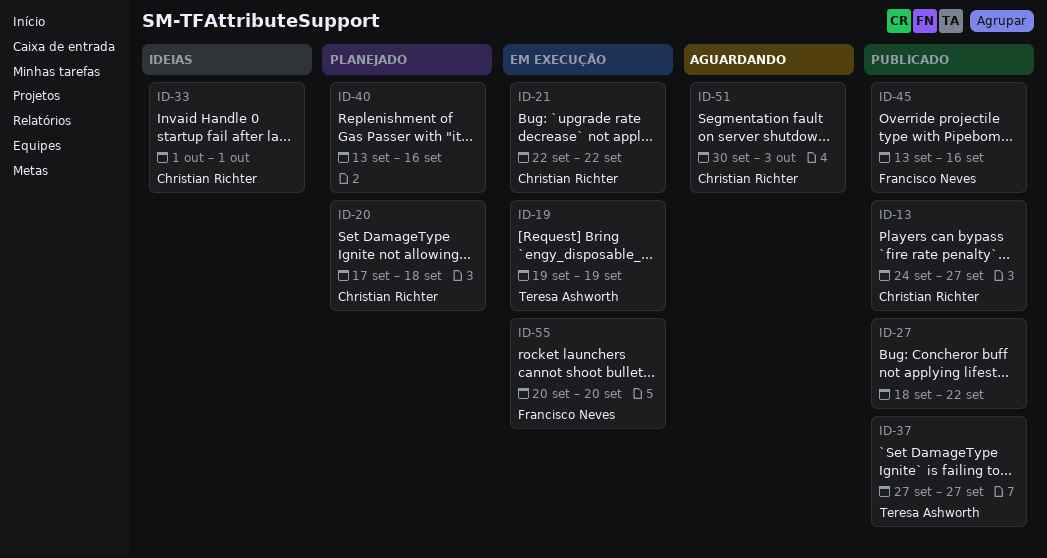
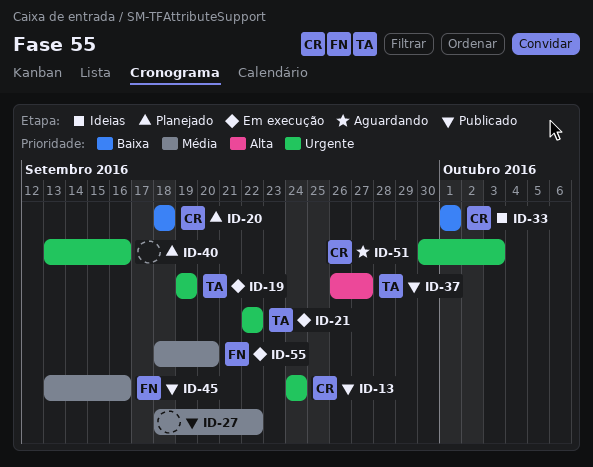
ID-13, due: Sep 27 -> Sep 24
ID-20, start: Sep 17 -> Sep 18
ID-21, owner: Christian Richter -> Teresa Ashworth
ID-37, start: Sep 27 -> Sep 26
ID-55, start: Sep 20 -> Sep 18

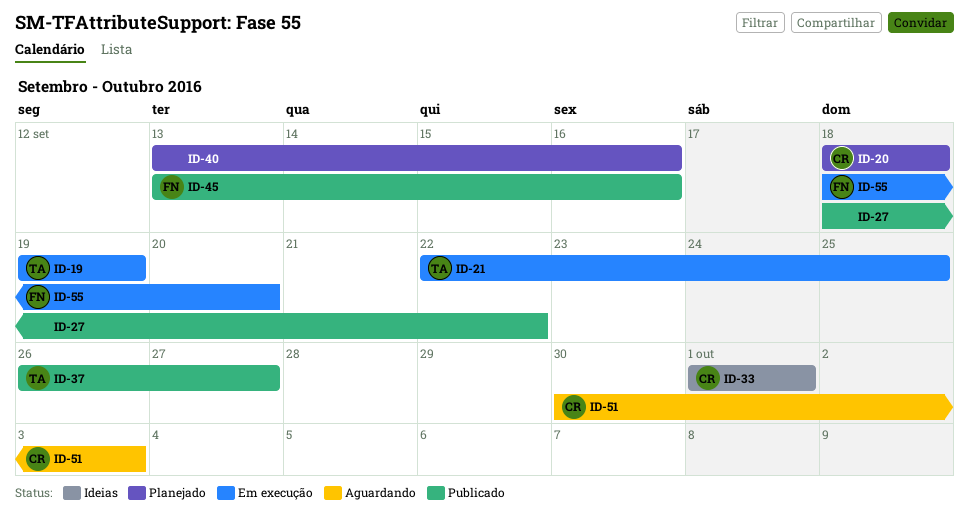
ID-13: present -> none
ID-21, due: Sep 22 -> Sep 25

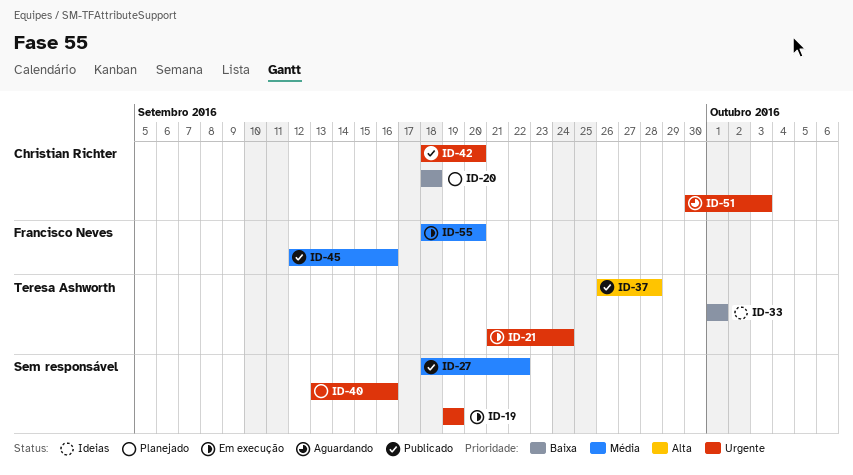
ID-19, owner: Teresa Ashworth -> none
ID-21, start: Sep 22 -> Sep 21
ID-21, due: Sep 25 -> Sep 24
ID-33, owner: Christian Richter -> Teresa Ashworth
ID-37, due: Sep 27 -> Sep 28
ID-42: none -> present
ID-45, start: Sep 13 -> Sep 12

